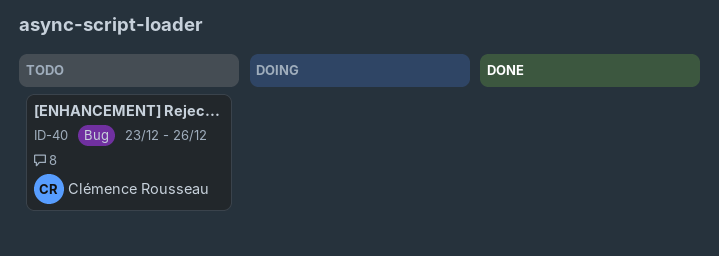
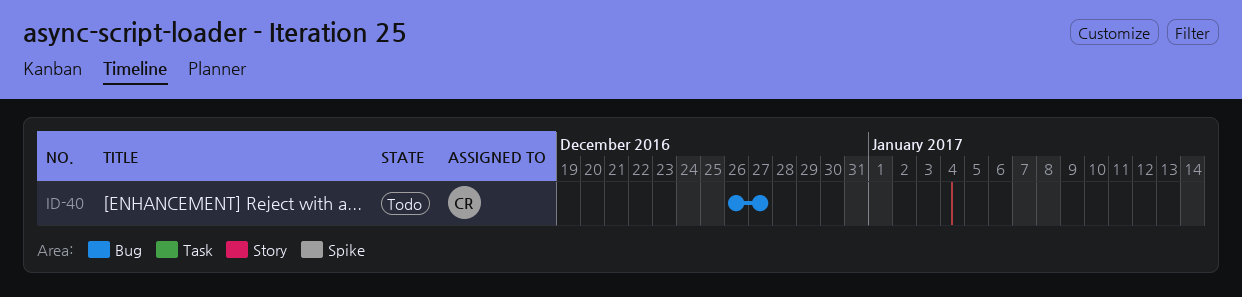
ID-40, start: Dec 23 -> Dec 26
ID-40, due: Dec 26 -> Dec 27

